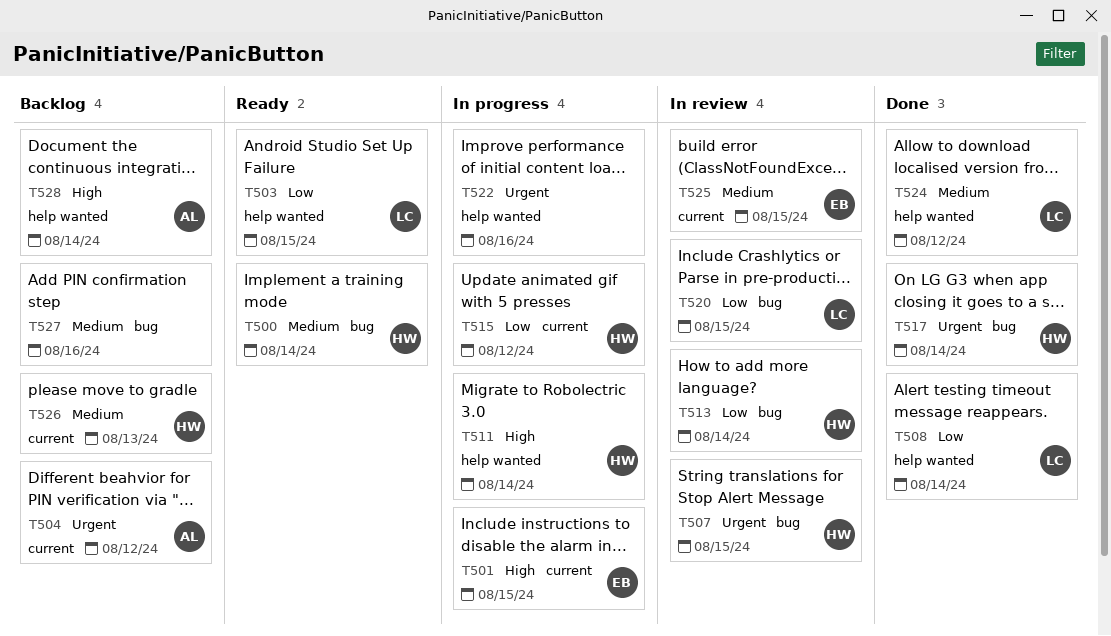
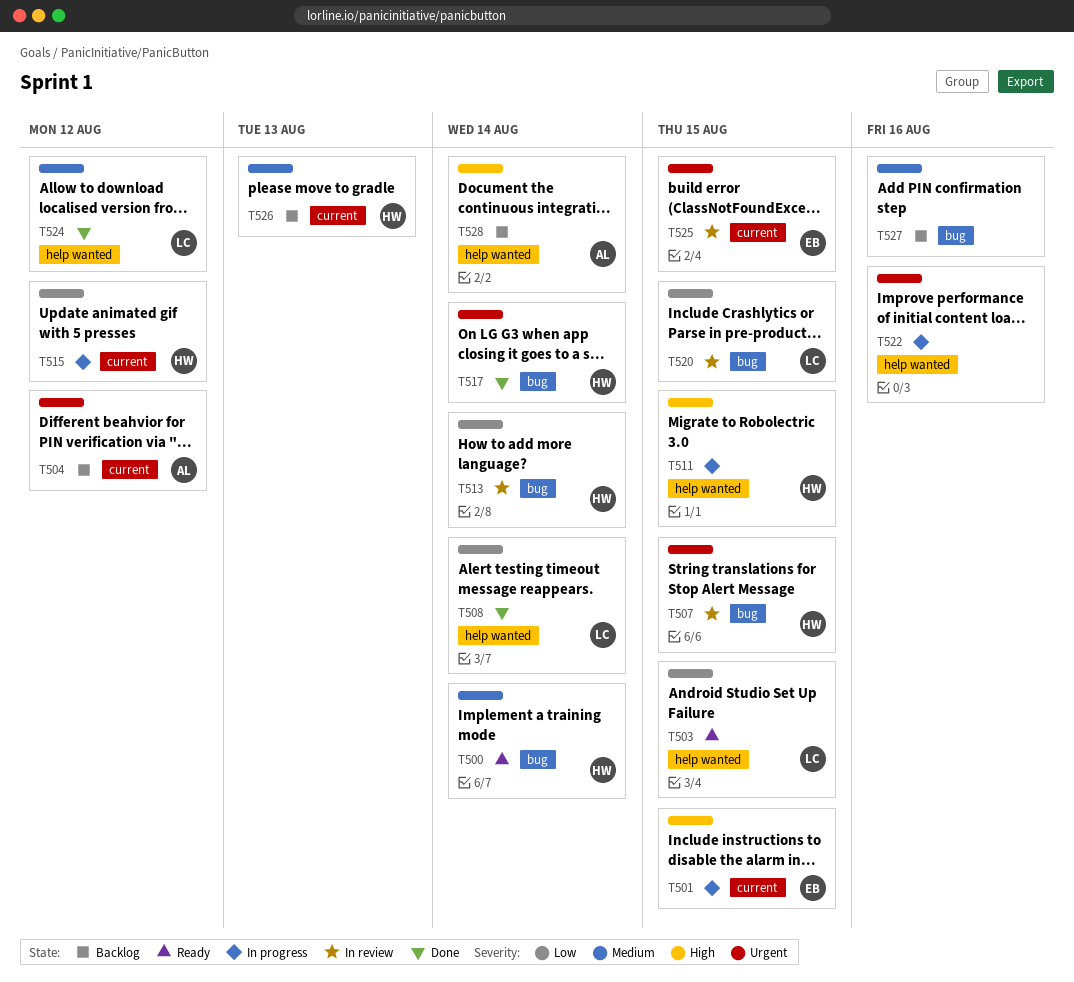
T511, due: Aug 14 -> Aug 15
T525, priority: Medium -> Urgent

